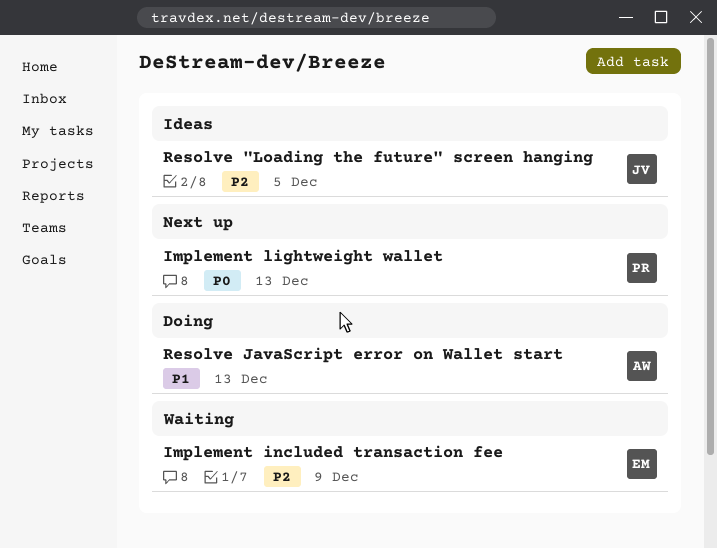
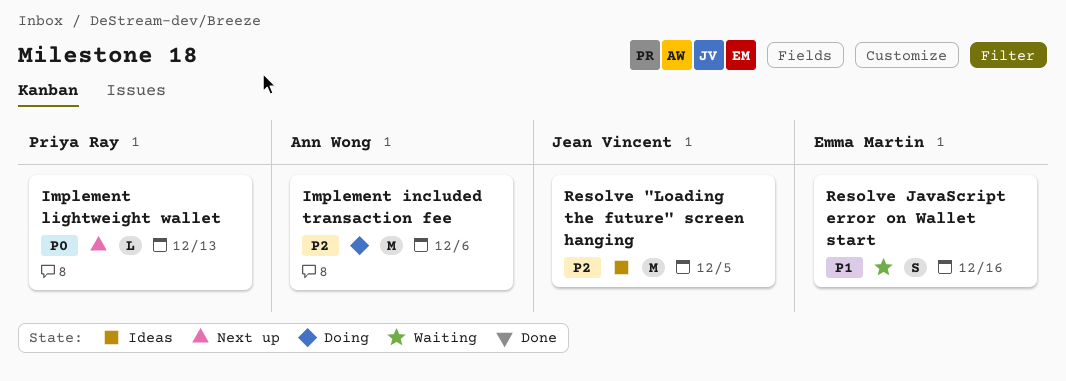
Implement included transaction fee, status: Waiting -> Doing
Implement included transaction fee, owner: Emma Martin -> Ann Wong
Implement included transaction fee, due: Dec 9 -> Dec 6
Resolve JavaScript error on Wallet start, status: Doing -> Waiting
Resolve JavaScript error on Wallet start, owner: Ann Wong -> Emma Martin
Resolve JavaScript error on Wallet start, due: Dec 13 -> Dec 16

